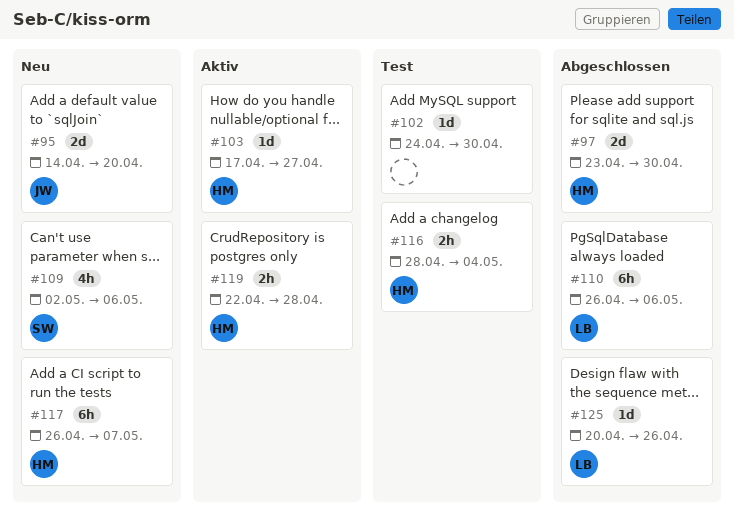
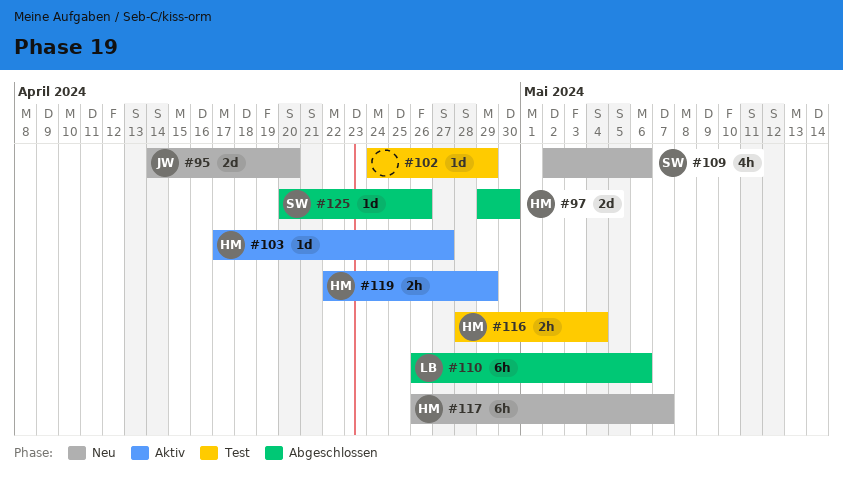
#97, start: Apr 23 -> Apr 29
#102, due: Apr 30 -> Apr 29
#119, due: Apr 28 -> Apr 29
#125, owner: LB -> SW

